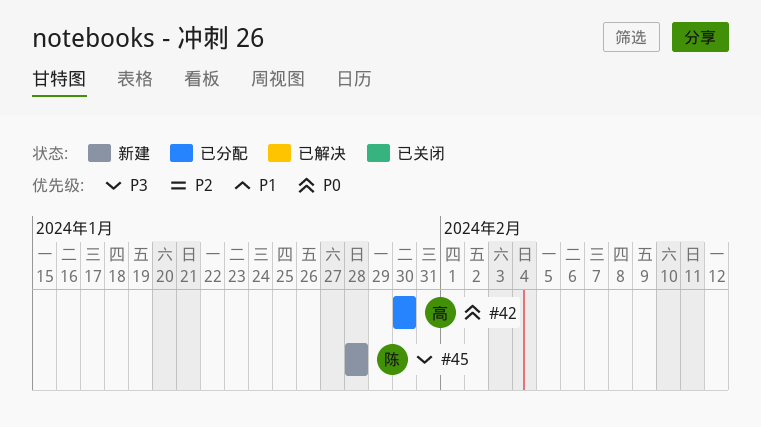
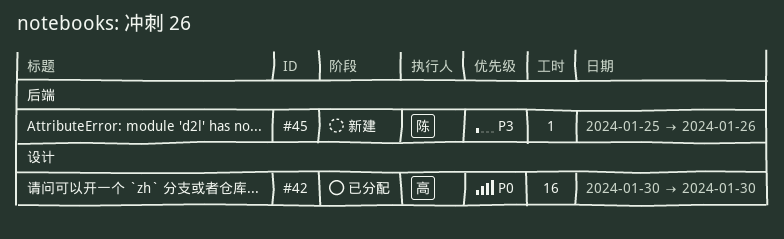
#45, start: Jan 28 -> Jan 25
#45, due: Jan 28 -> Jan 26

